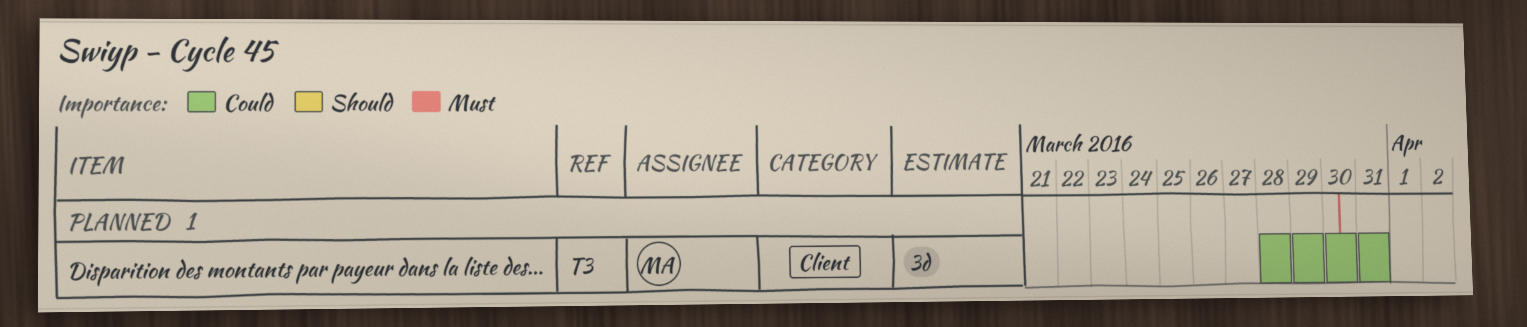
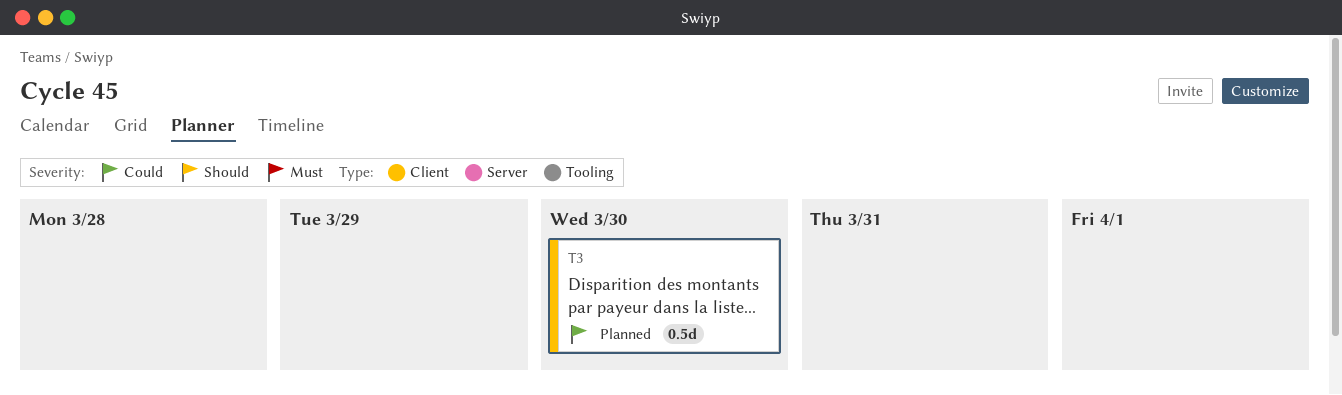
T3, estimate: 3d -> 0.5d
T3, due: Mar 31 -> Mar 30

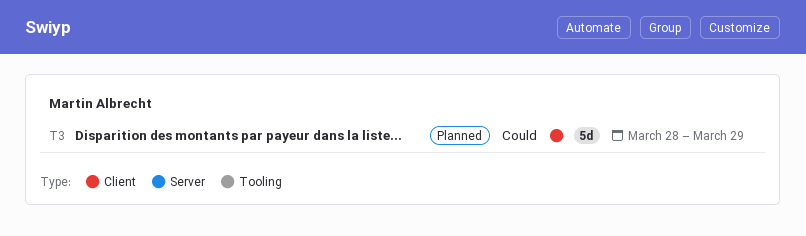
T3, estimate: 0.5d -> 5d
T3, due: Mar 30 -> Mar 29

